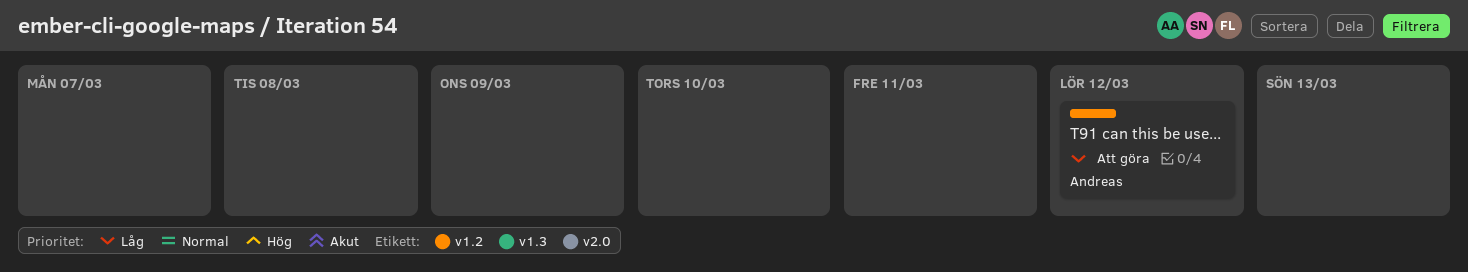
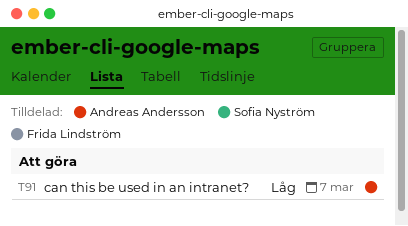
T91, due: Mar 12 -> Mar 7

